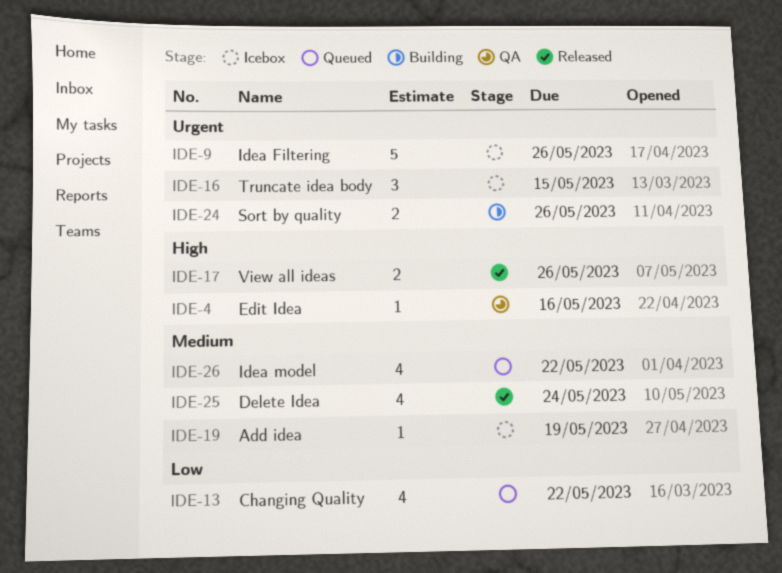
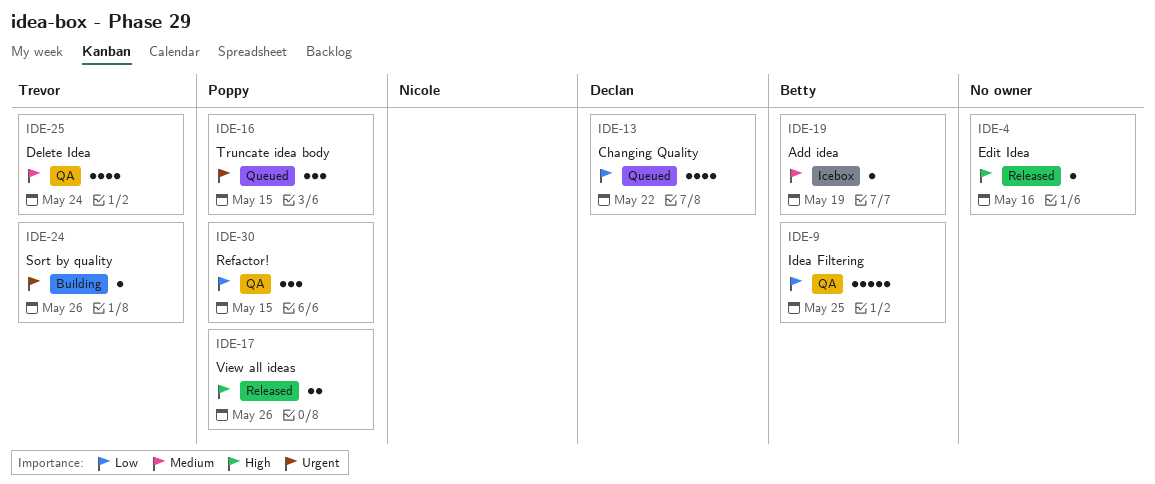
IDE-4, status: QA -> Released
IDE-9, status: Icebox -> QA
IDE-9, priority: Urgent -> Low
IDE-9, due: May 26 -> May 25
IDE-16, status: Icebox -> Queued
IDE-24, estimate: 2 -> 1
IDE-25, status: Released -> QA
IDE-26: present -> none
IDE-30: none -> present

